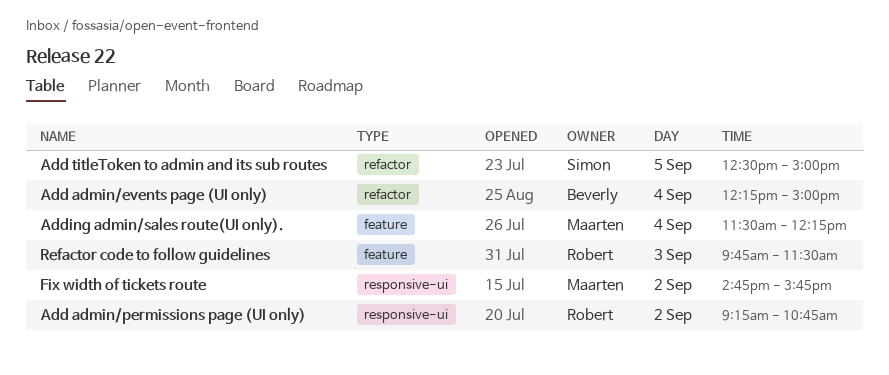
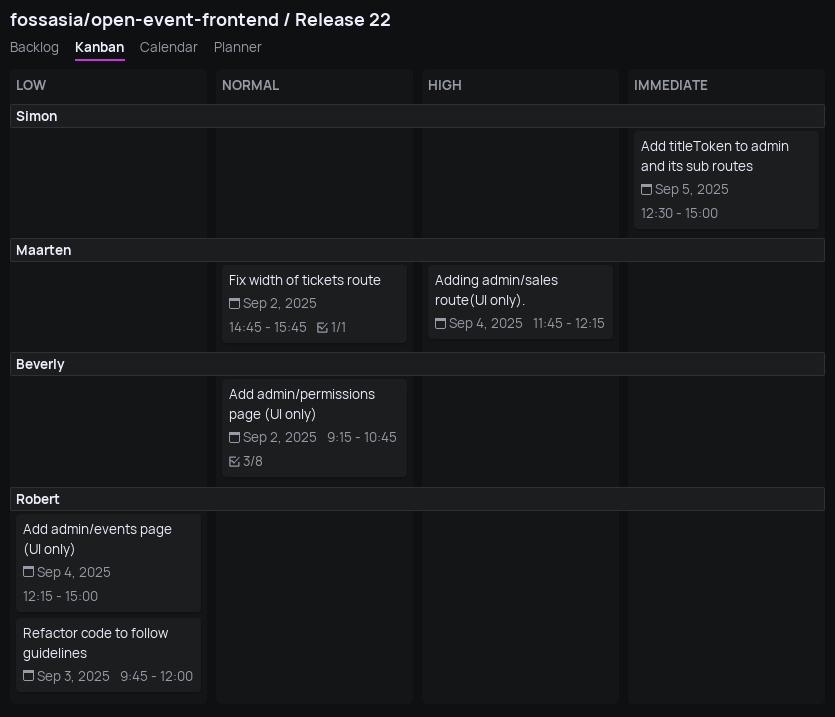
Add admin/events page (UI only), owner: Beverly -> Robert
Add admin/permissions page (UI only), owner: Robert -> Beverly
Adding admin/sales route(UI only)., begins: 11:30 -> 11:45
Refactor code to follow guidelines, ends: 11:30 -> 12:00

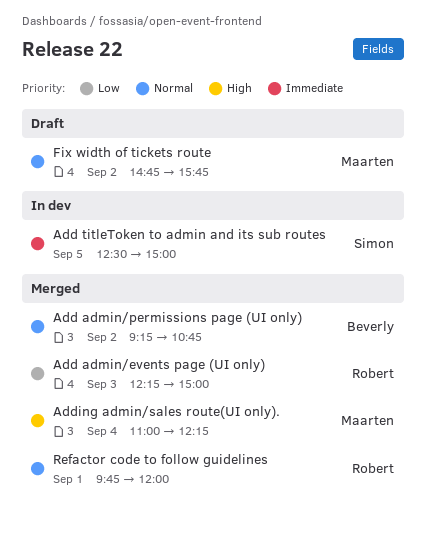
Add admin/events page (UI only), day: Sep 4 -> Sep 3
Adding admin/sales route(UI only)., begins: 11:45 -> 11:00
Refactor code to follow guidelines, priority: Low -> Normal
Refactor code to follow guidelines, day: Sep 3 -> Sep 1

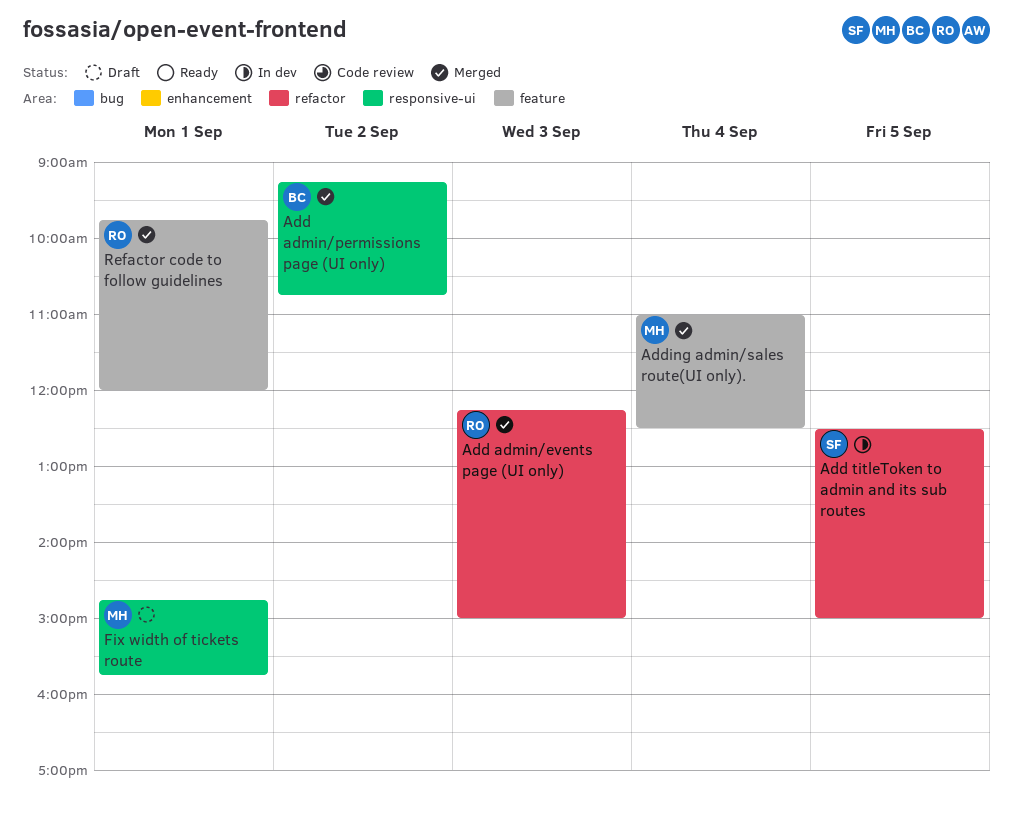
Adding admin/sales route(UI only)., ends: 12:15 -> 12:30
Fix width of tickets route, day: Sep 2 -> Sep 1

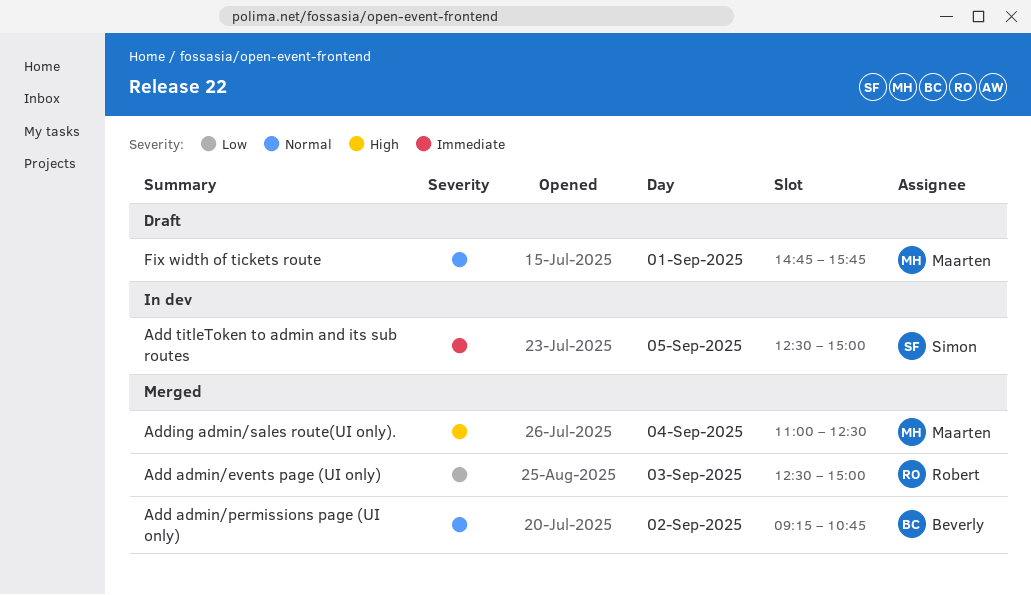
Add admin/events page (UI only), begins: 12:15 -> 12:30
Refactor code to follow guidelines: present -> none

